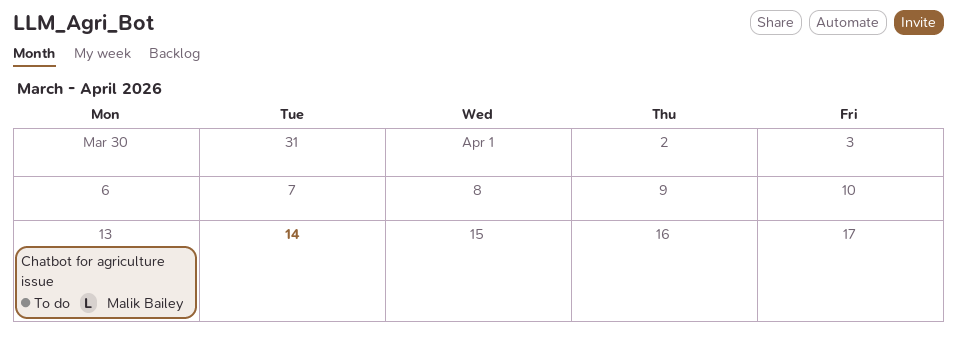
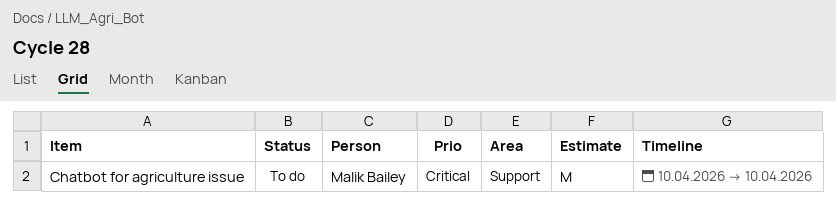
Chatbot for agriculture issue, estimate: L -> M
Chatbot for agriculture issue, due: Apr 13 -> Apr 10

